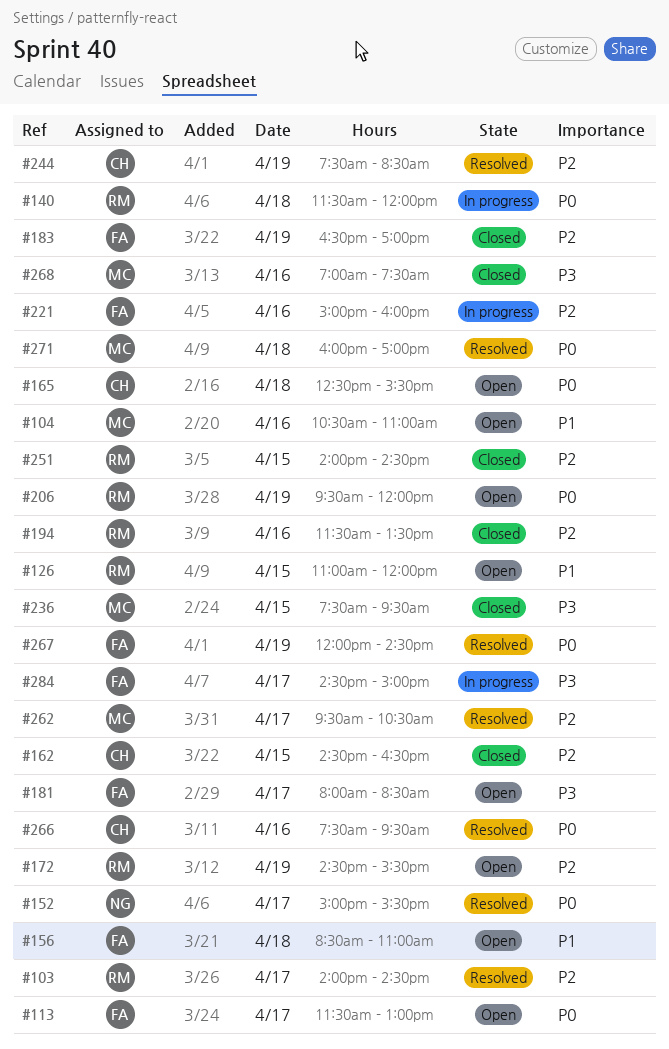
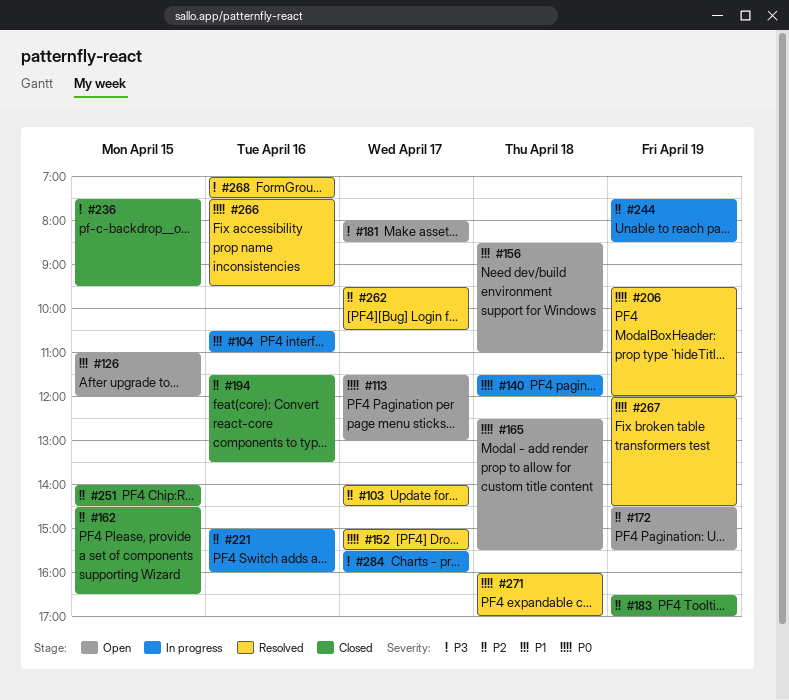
#104, status: Open -> In progress
#206, status: Open -> Resolved
#244, status: Resolved -> In progress
#268, status: Closed -> Resolved
#284, begins: 14:30 -> 15:30
#284, ends: 15:00 -> 16:00

